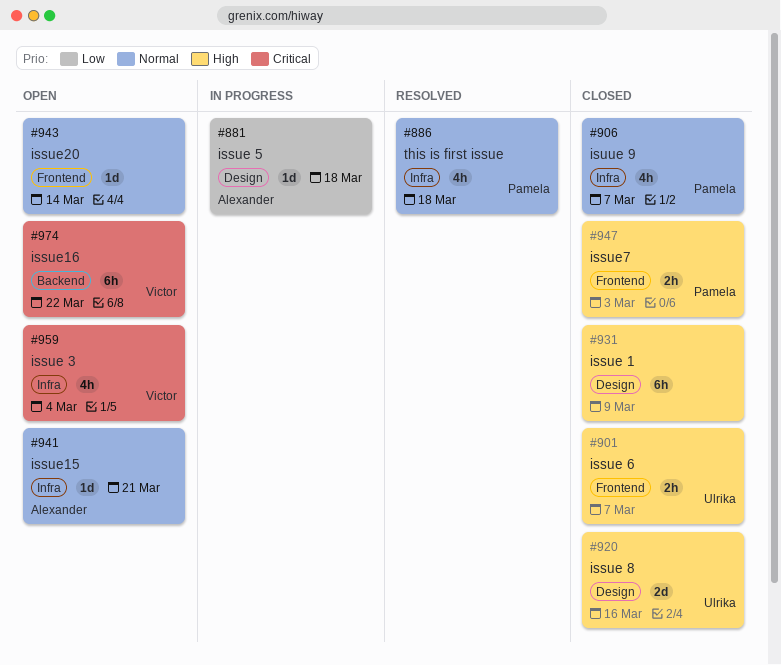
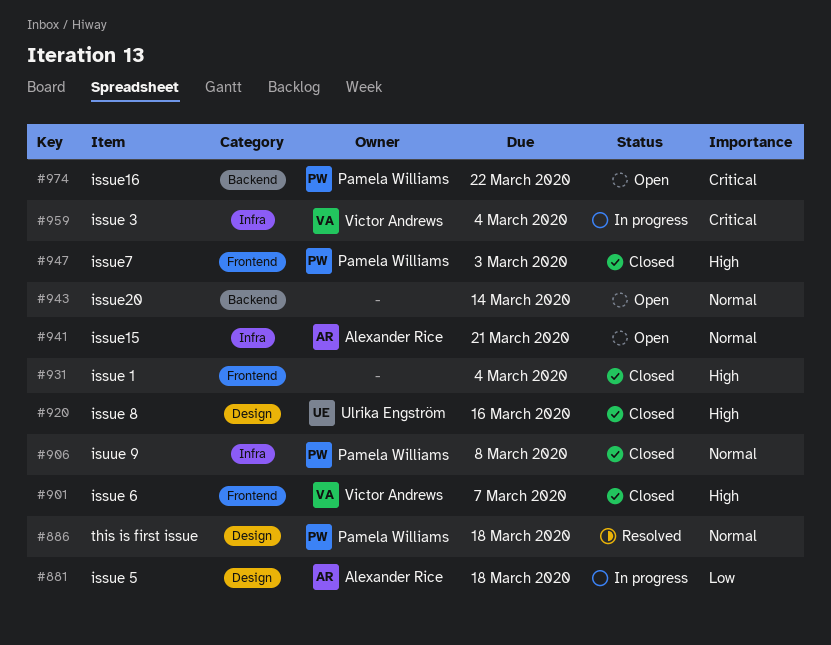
#886, label: Infra -> Design
#901, owner: Ulrika Engström -> Victor Andrews
#906, due: Mar 7 -> Mar 8
#931, label: Design -> Frontend
#931, due: Mar 9 -> Mar 4
#943, label: Frontend -> Backend
#959, status: Open -> In progress
#974, owner: Victor Andrews -> Pamela Williams

